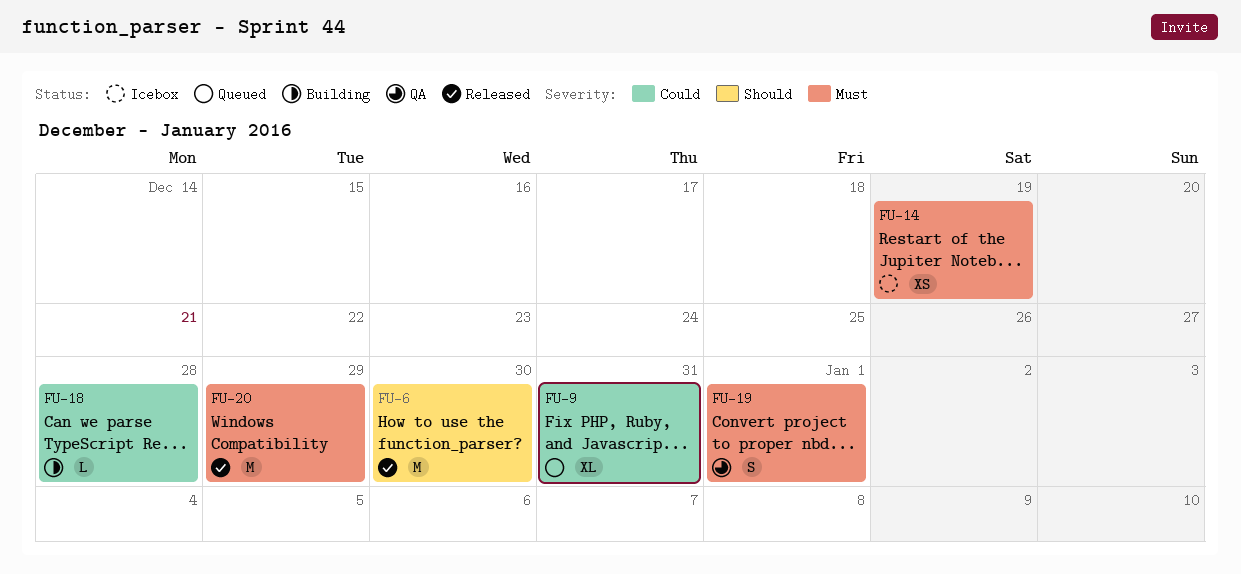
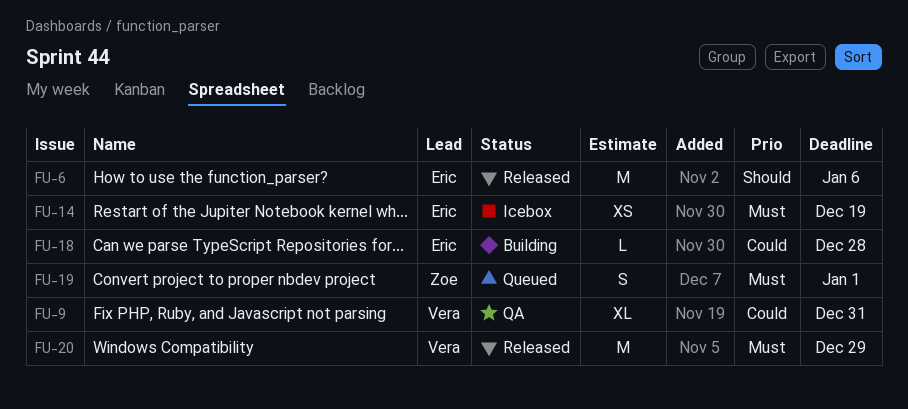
FU-6, due: Dec 30 -> Jan 6
FU-9, status: Queued -> QA
FU-19, status: QA -> Queued

